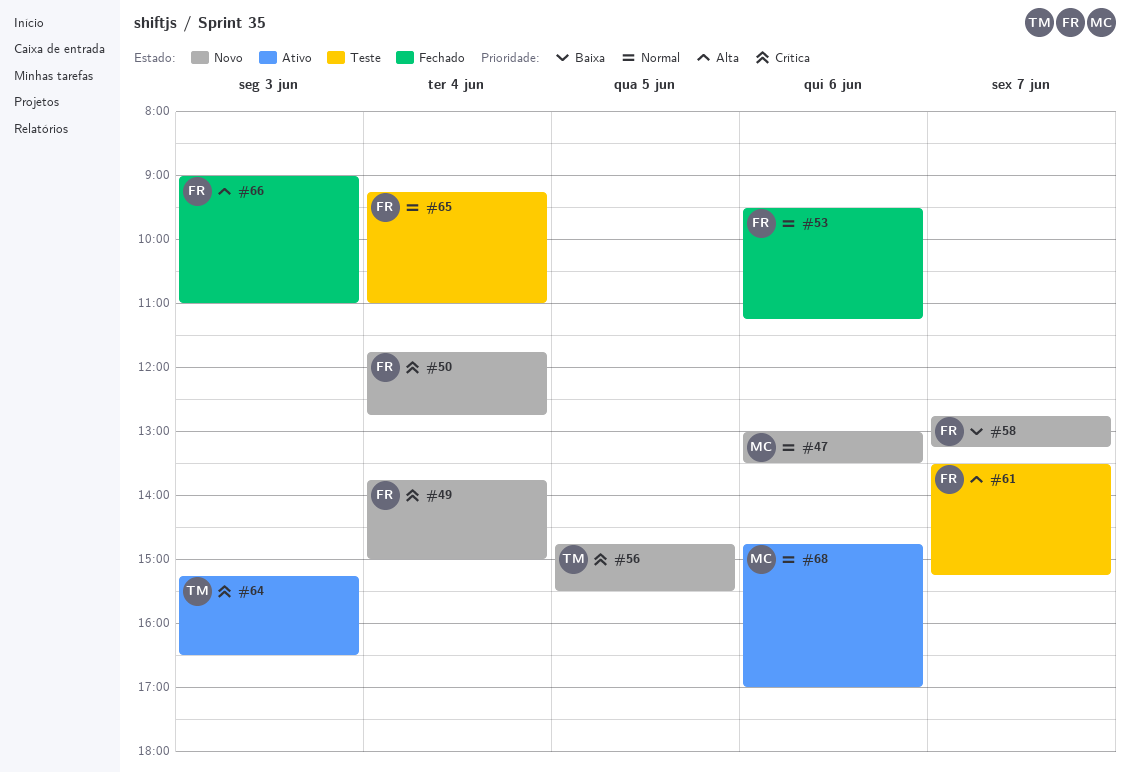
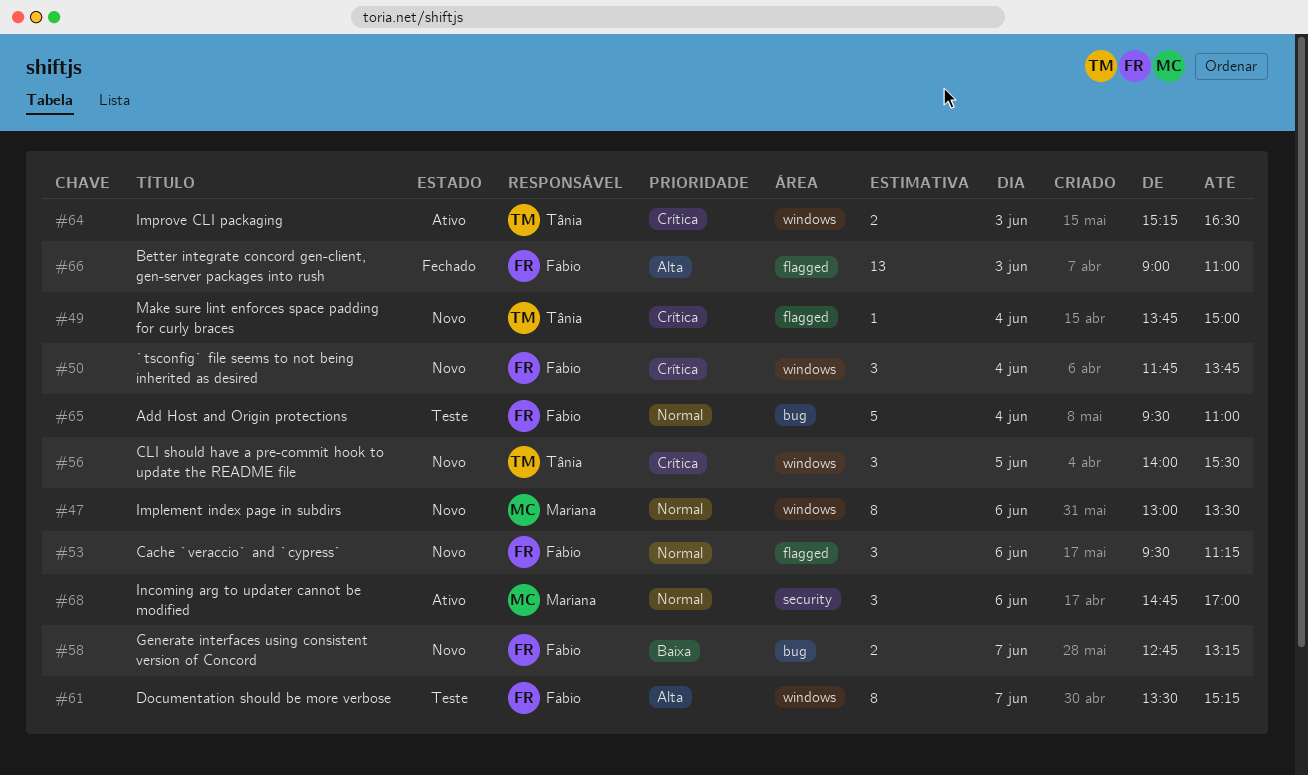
#49, owner: Fábio -> Tânia
#50, ends: 12:45 -> 13:45
#53, status: Fechado -> Novo
#56, begins: 14:45 -> 14:00
#65, begins: 09:15 -> 09:30

